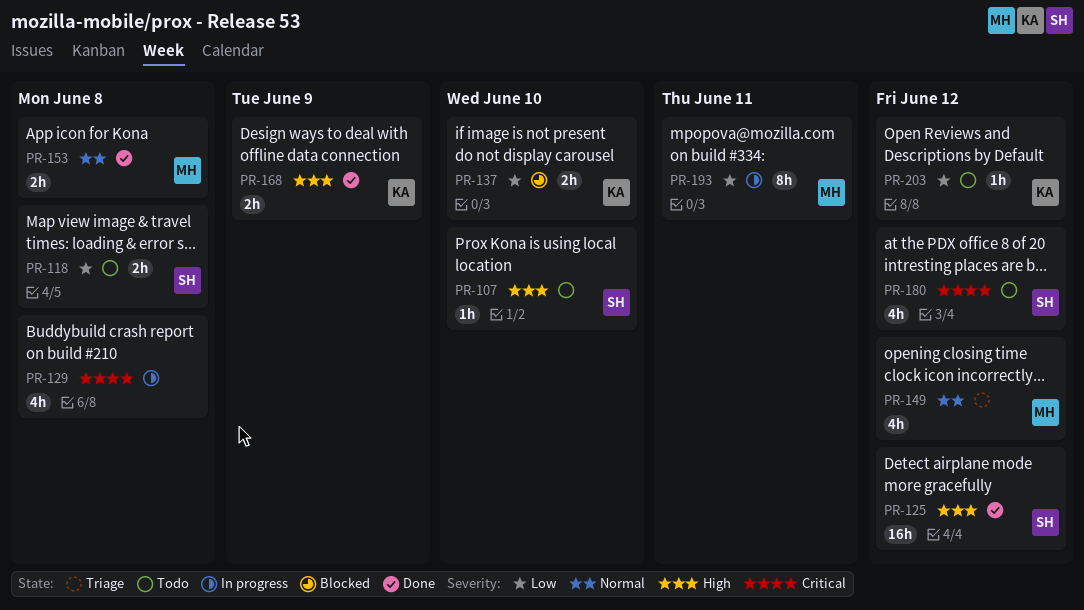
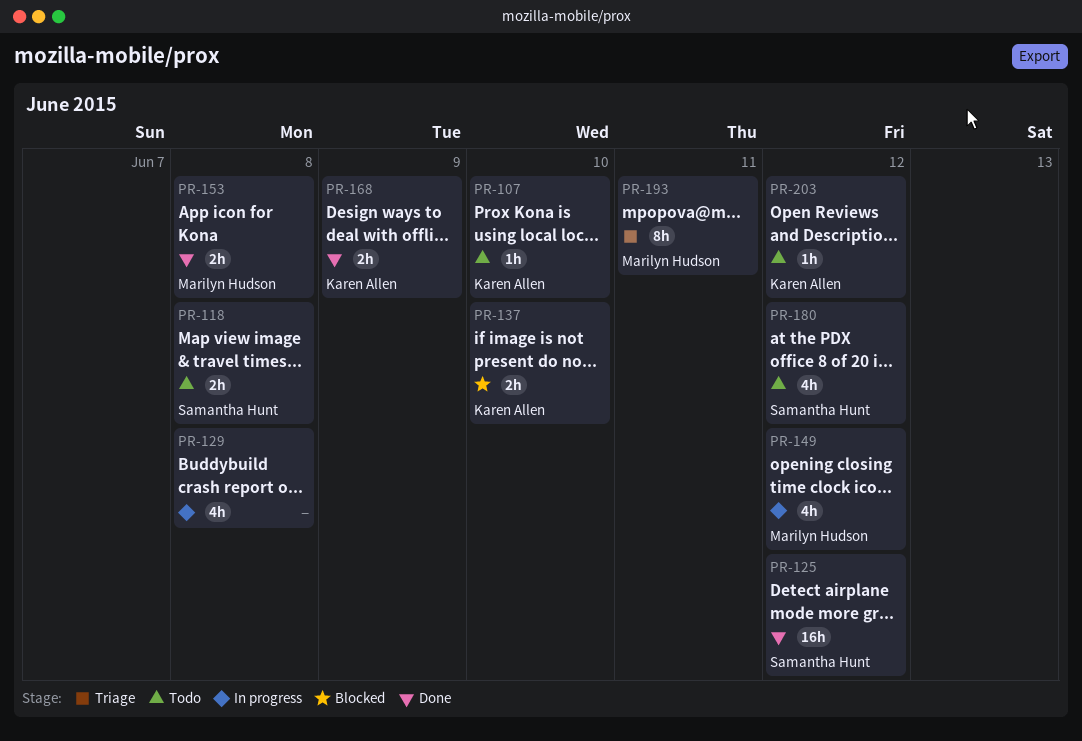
PR-107, owner: Samantha Hunt -> Karen Allen
PR-149, status: Triage -> In progress
PR-193, status: In progress -> Triage

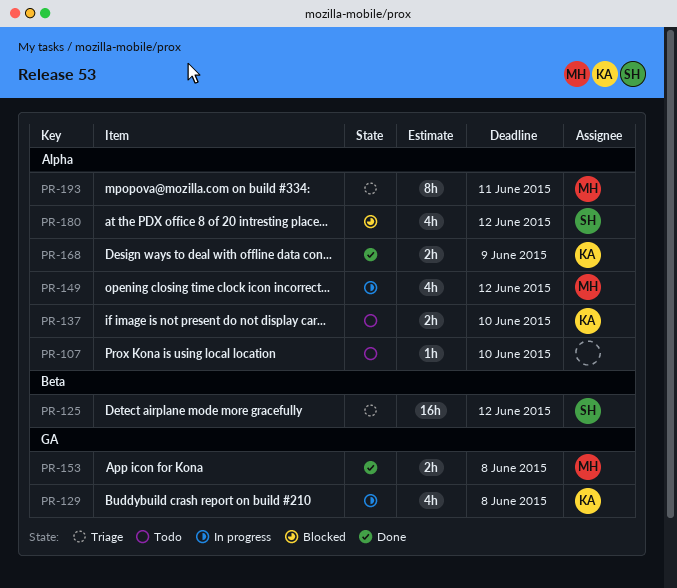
PR-107, owner: Karen Allen -> none
PR-118: present -> none
PR-125, status: Done -> Triage
PR-129, owner: none -> Karen Allen
PR-137, status: Blocked -> Todo
PR-180, status: Todo -> Blocked
PR-203: present -> none

